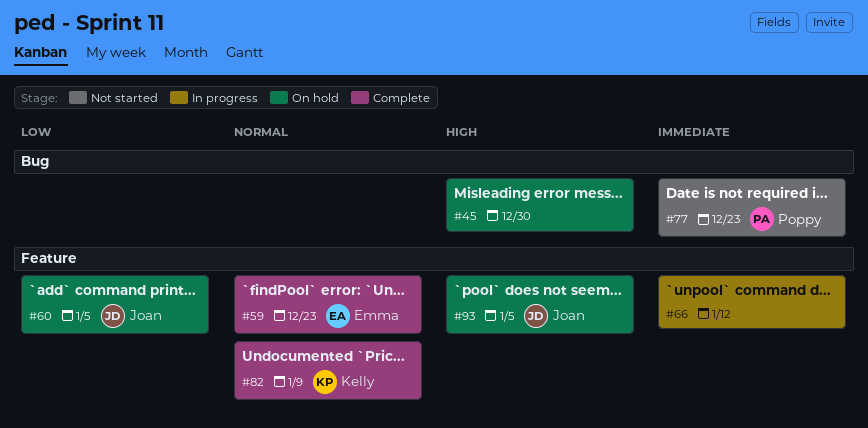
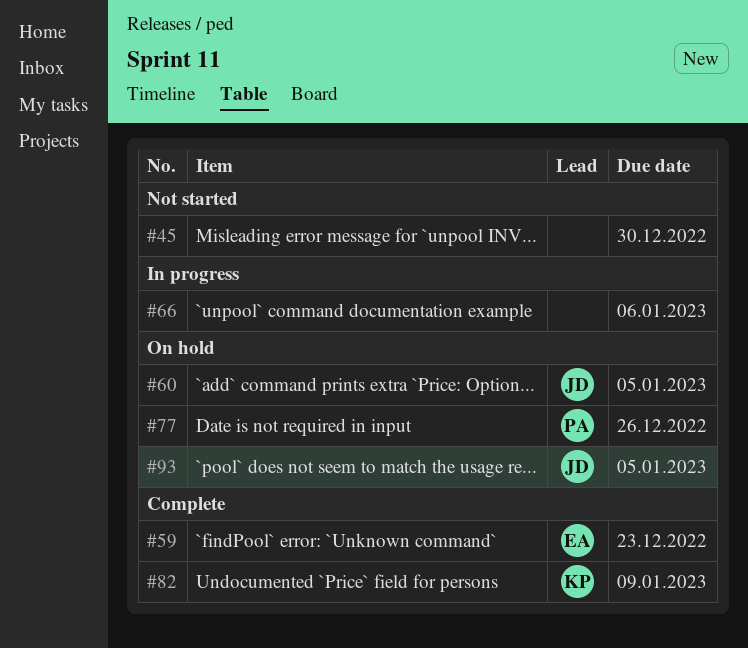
#45, status: On hold -> Not started
#66, due: Jan 12 -> Jan 6
#77, status: Not started -> On hold
#77, due: Dec 23 -> Dec 26

